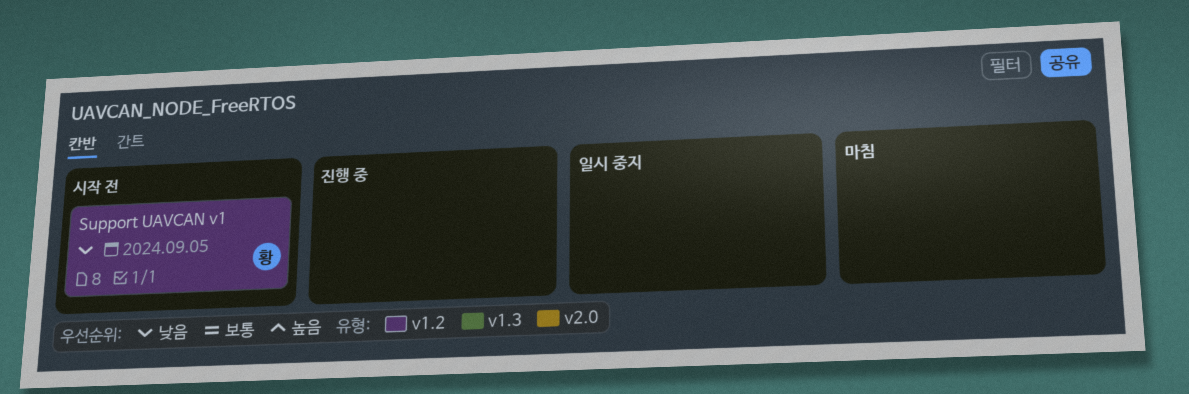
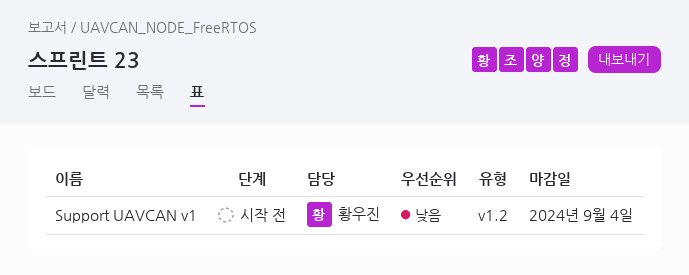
Support UAVCAN v1, due: Sep 5 -> Sep 4

